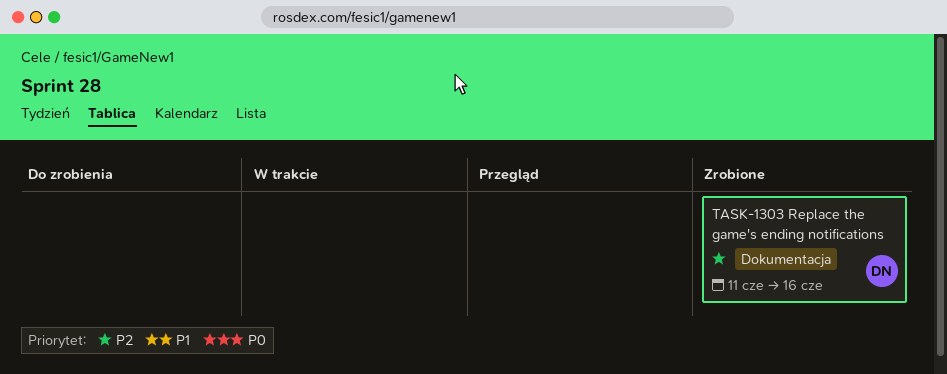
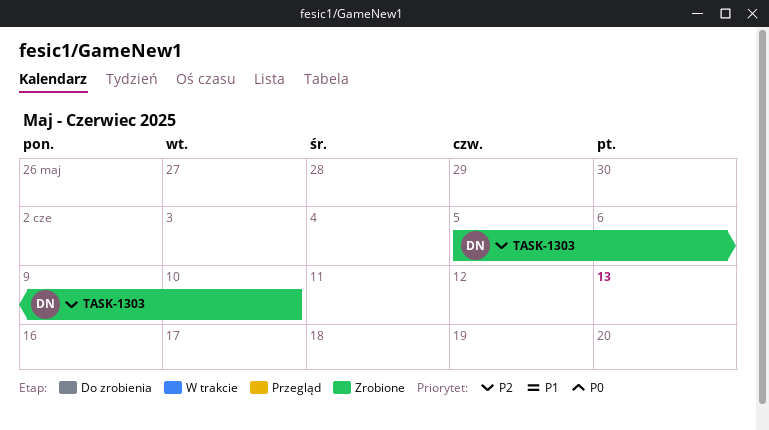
TASK-1303, start: Jun 11 -> Jun 5
TASK-1303, due: Jun 16 -> Jun 10

